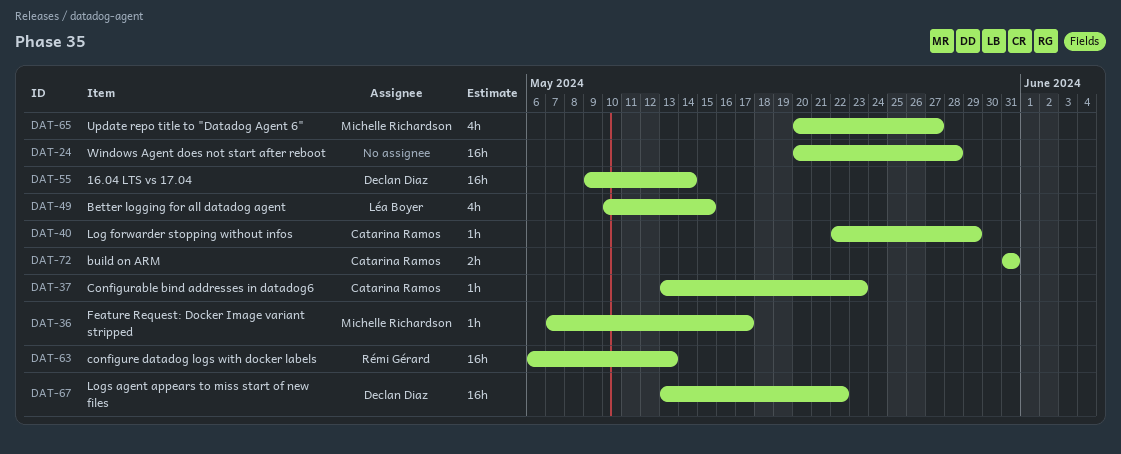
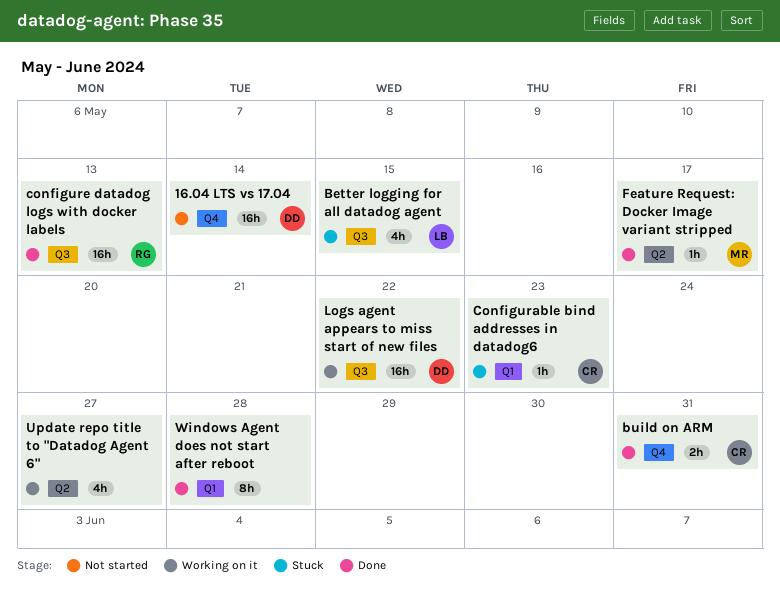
Log forwarder stopping without infos: present -> none
Update repo title to "Datadog Agent 6", owner: Michelle Richardson -> none
Windows Agent does not start after reboot, estimate: 16h -> 8h

